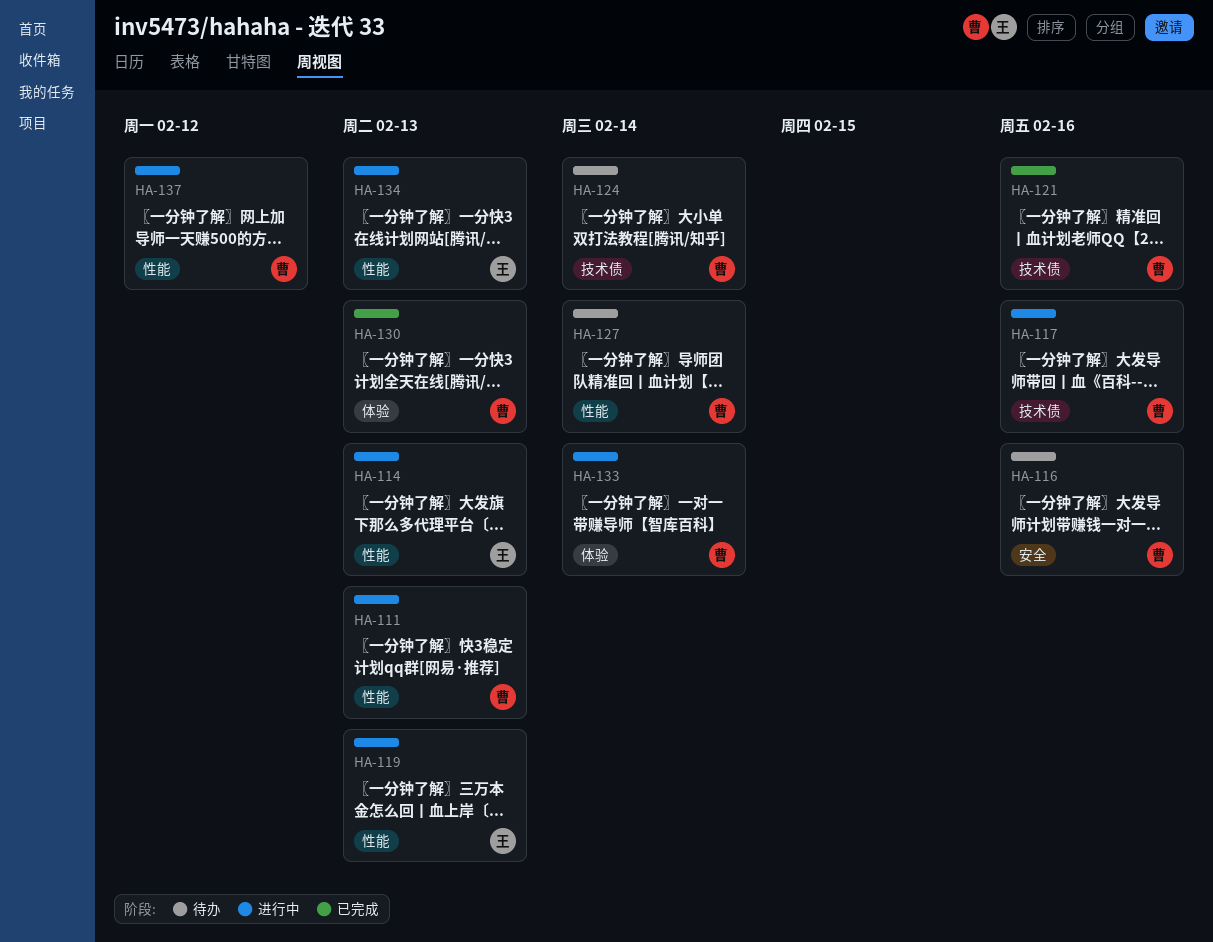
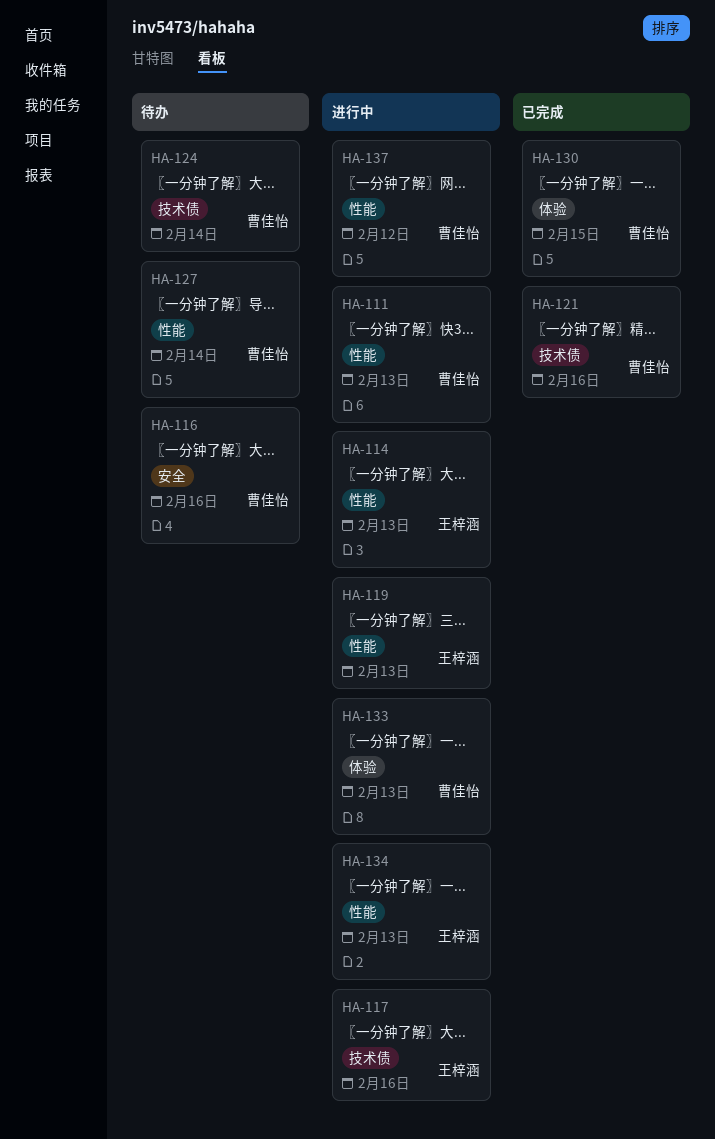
HA-117, owner: 曹佳怡 -> 王梓涵
HA-130, due: Feb 13 -> Feb 15
HA-133, due: Feb 14 -> Feb 13

